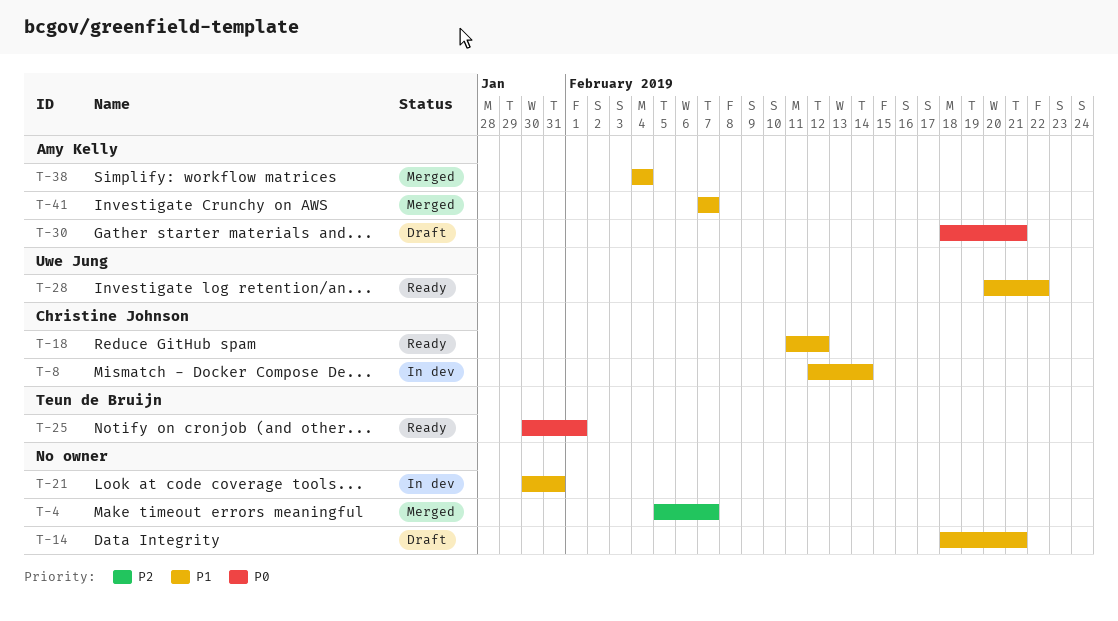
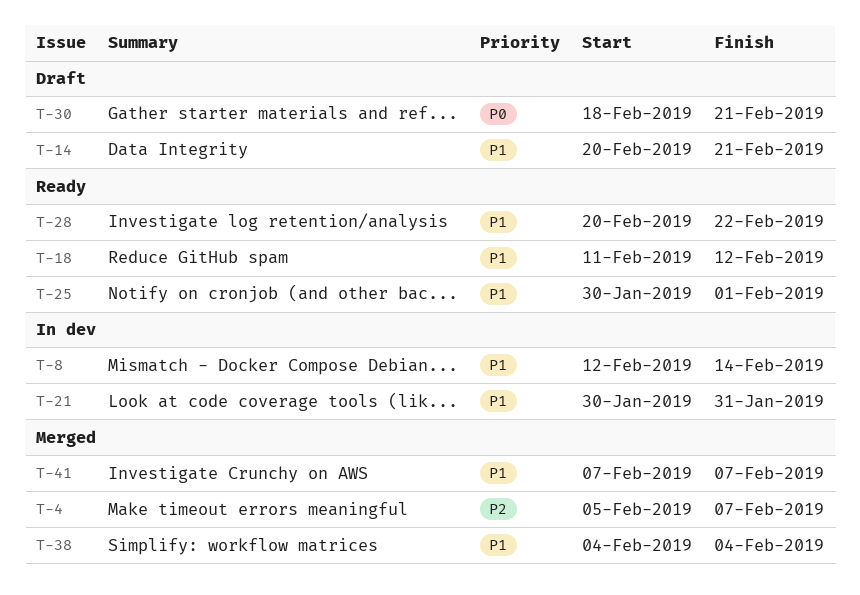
T-14, start: Feb 18 -> Feb 20
T-25, priority: P0 -> P1

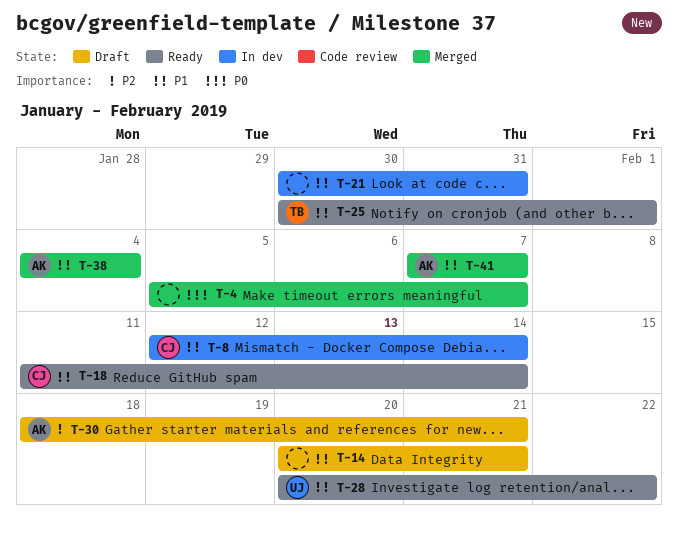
T-4, priority: P2 -> P0
T-18, due: Feb 12 -> Feb 14
T-30, priority: P0 -> P2

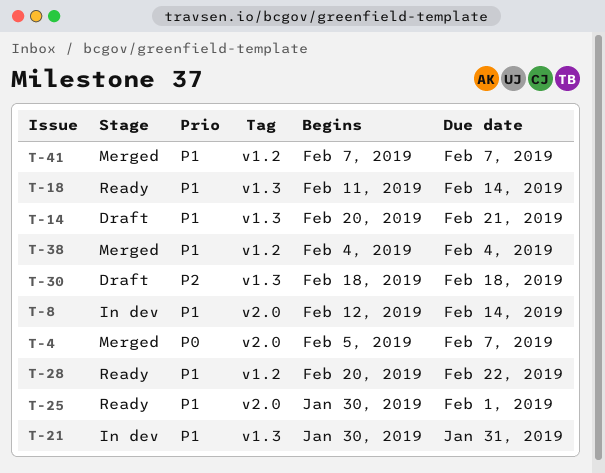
T-30, due: Feb 21 -> Feb 18

